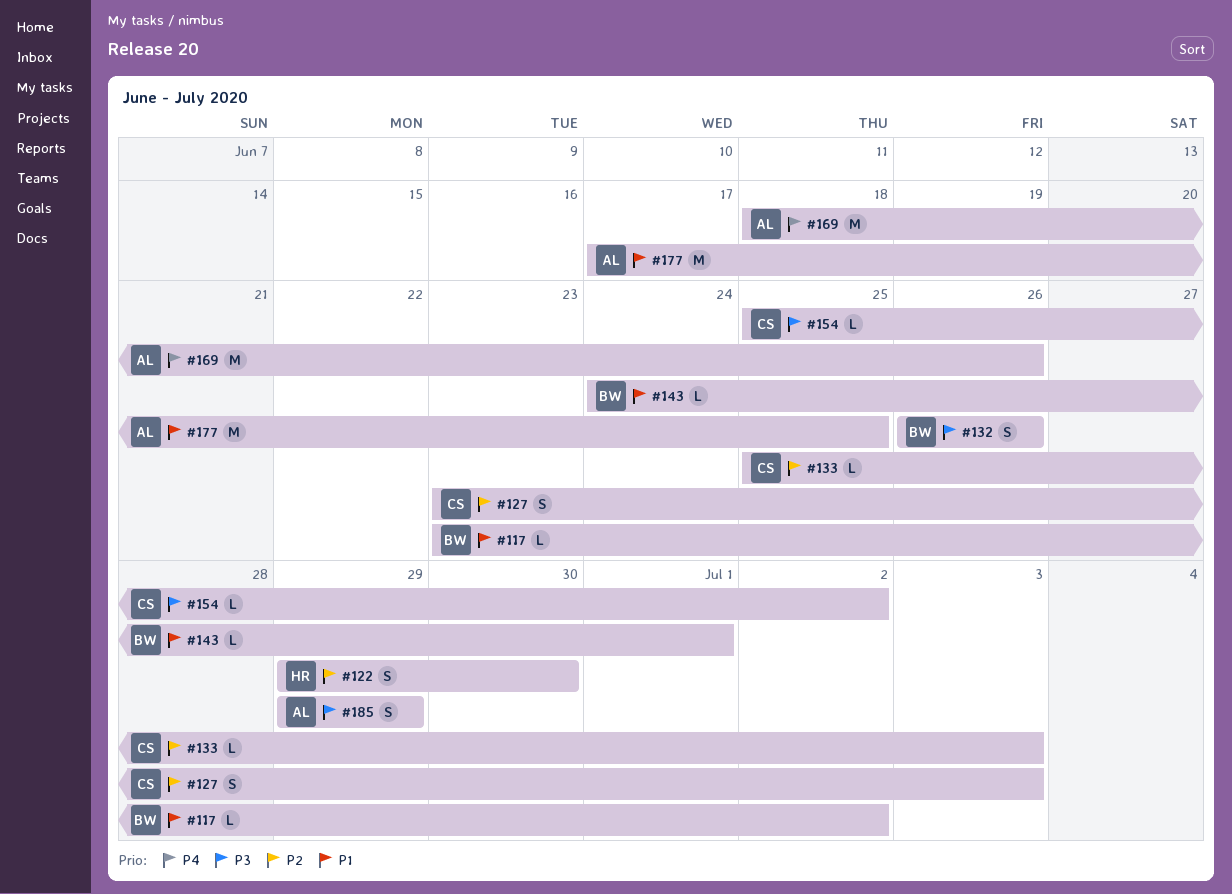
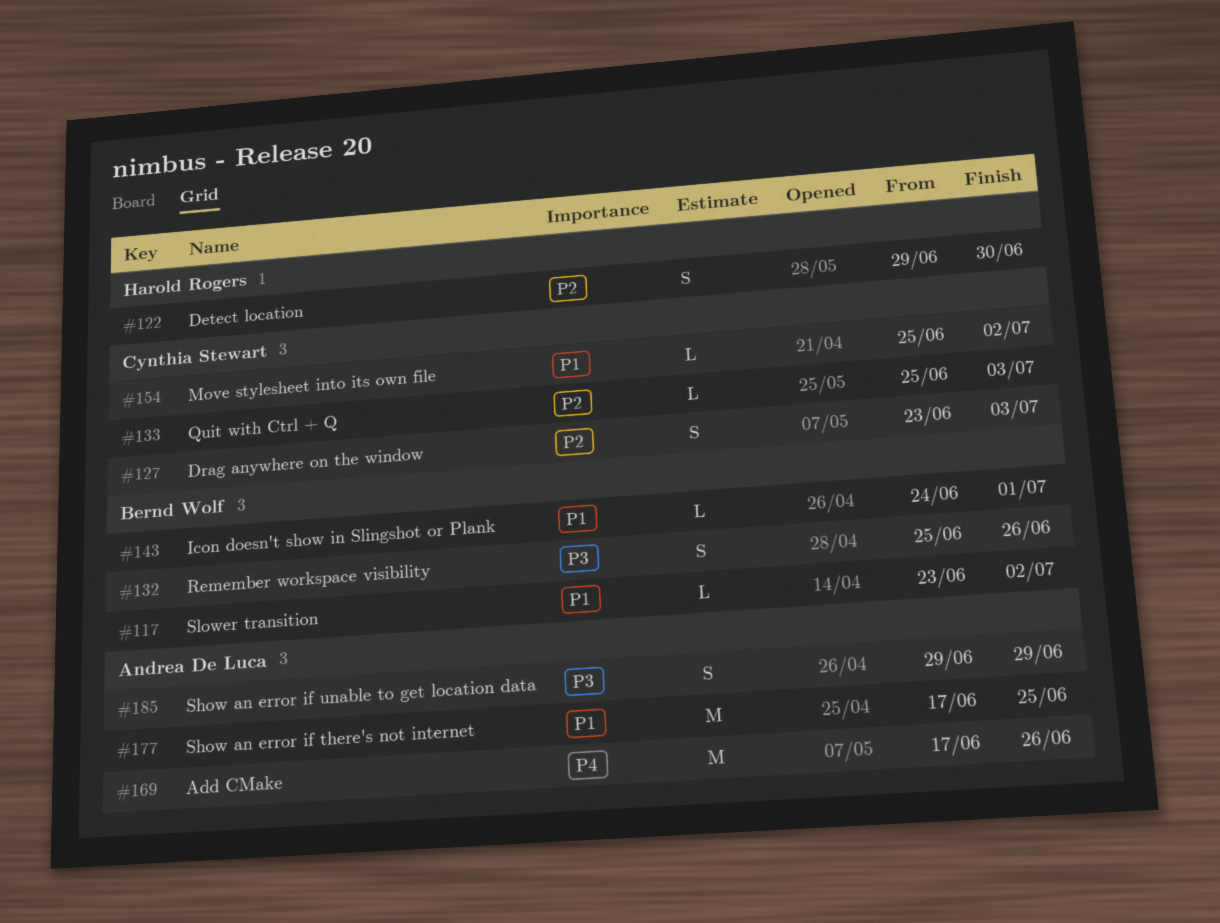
#132, start: Jun 26 -> Jun 25
#154, priority: P3 -> P1
#169, start: Jun 18 -> Jun 17

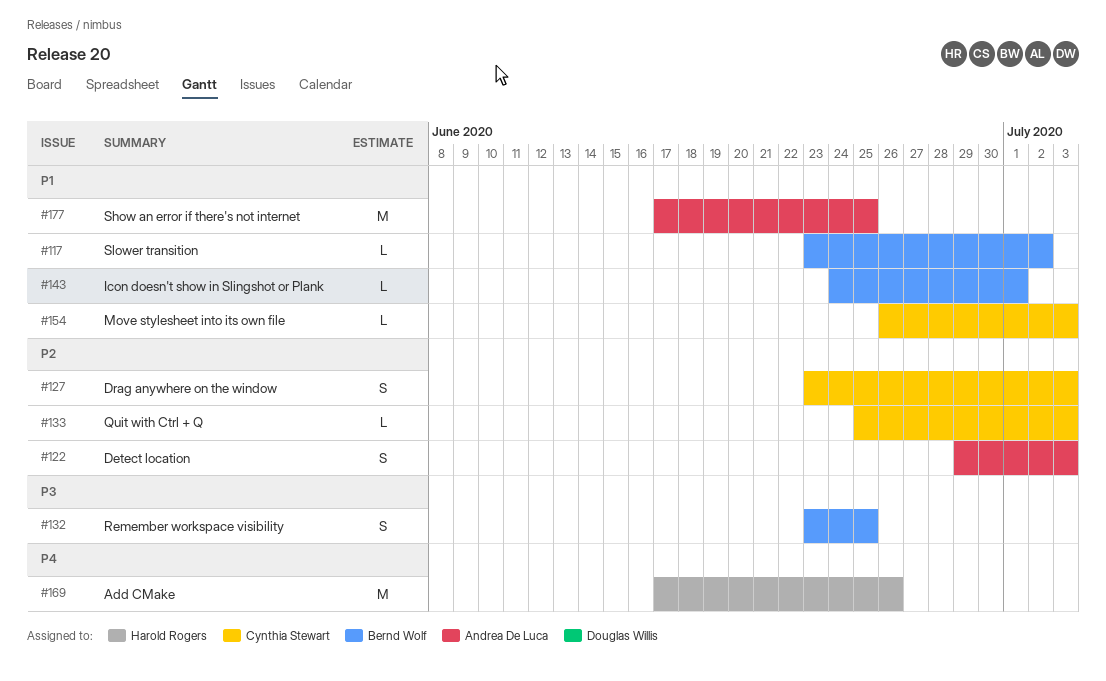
#122, owner: Harold Rogers -> Andrea De Luca
#122, due: Jun 30 -> Jul 3
#132, start: Jun 25 -> Jun 23
#132, due: Jun 26 -> Jun 25
#154, start: Jun 25 -> Jun 26
#154, due: Jul 2 -> Jul 3
#169, owner: Andrea De Luca -> Harold Rogers
#185: present -> none

